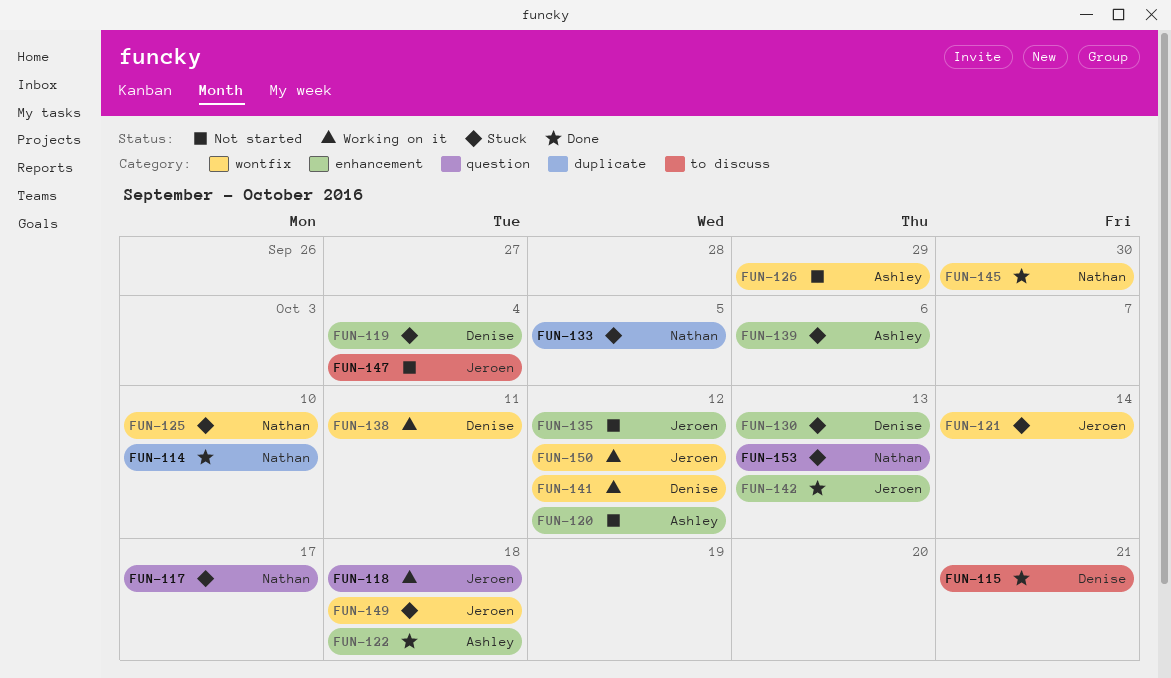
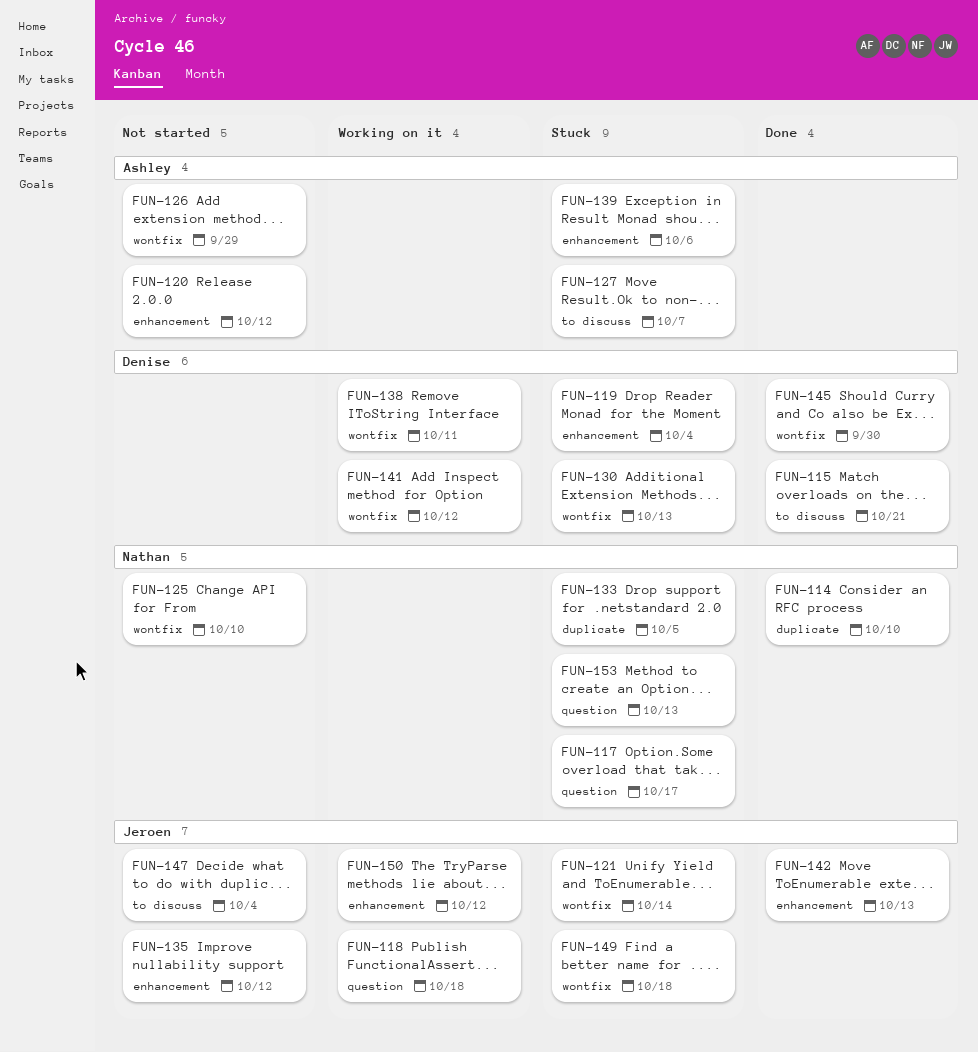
FUN-122: present -> none
FUN-125, status: Stuck -> Not started
FUN-127: none -> present
FUN-130, label: enhancement -> wontfix
FUN-145, owner: Nathan -> Denise
FUN-150, label: wontfix -> enhancement

